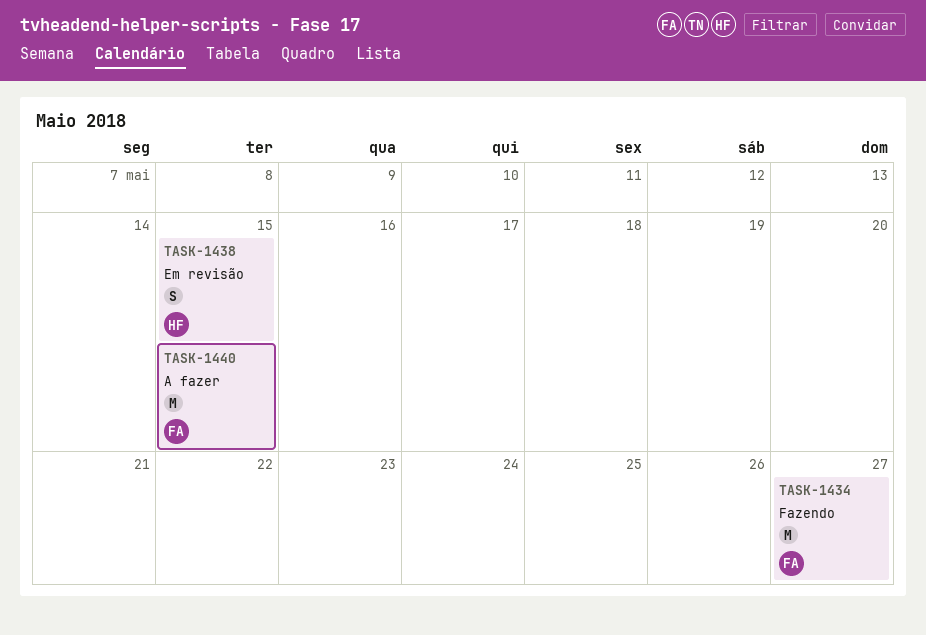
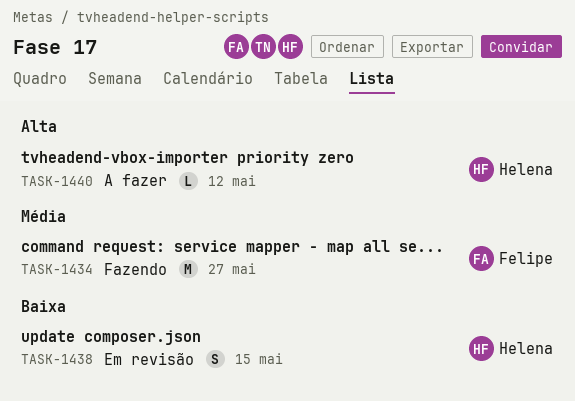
TASK-1440, owner: Felipe -> Helena
TASK-1440, estimate: M -> L
TASK-1440, due: May 15 -> May 12

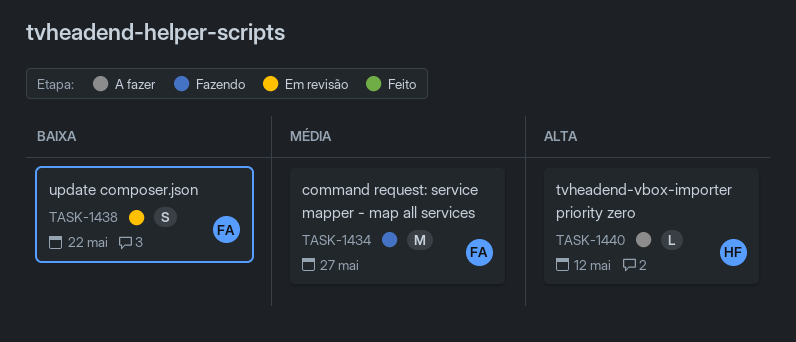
TASK-1438, owner: Helena -> Felipe
TASK-1438, due: May 15 -> May 22

